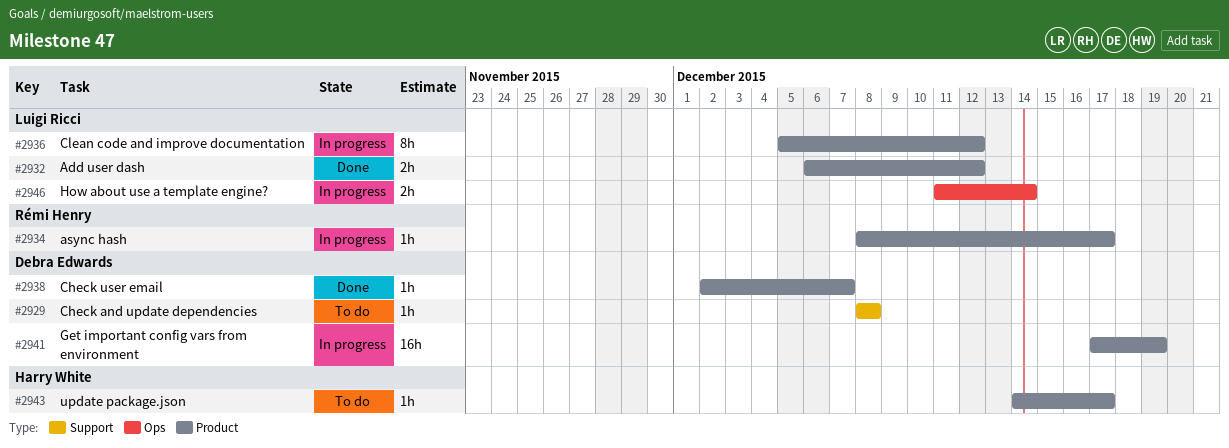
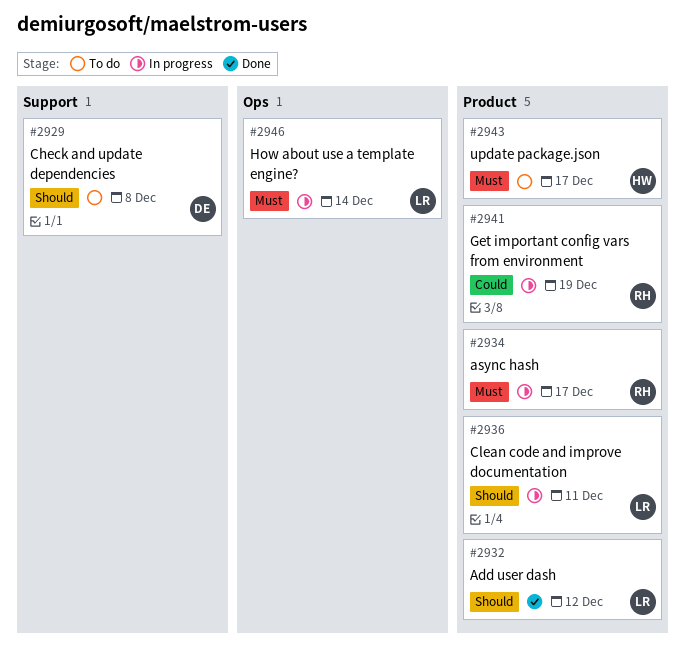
#2936, due: Dec 12 -> Dec 11
#2938: present -> none
#2941, owner: Debra Edwards -> Rémi Henry

